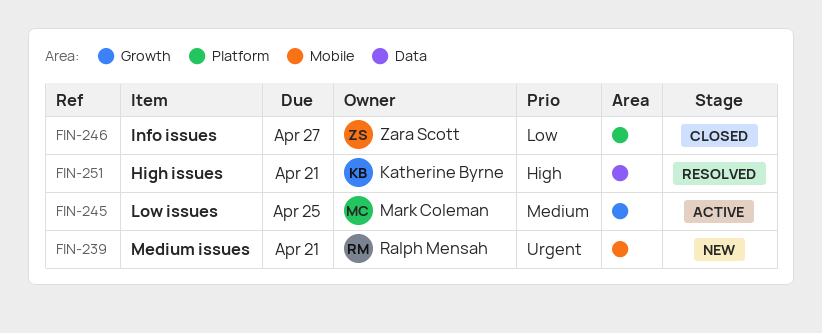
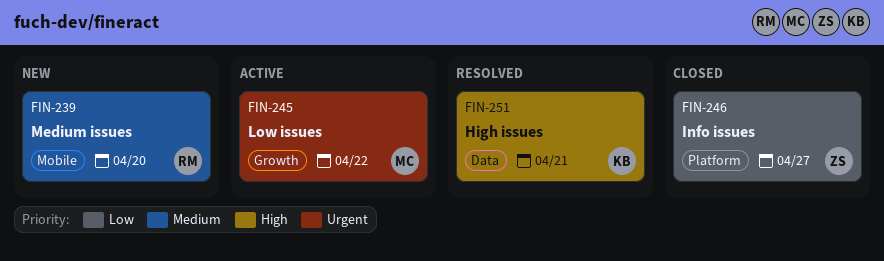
FIN-239, priority: Urgent -> Medium
FIN-239, due: Apr 21 -> Apr 20
FIN-245, priority: Medium -> Urgent
FIN-245, due: Apr 25 -> Apr 22

